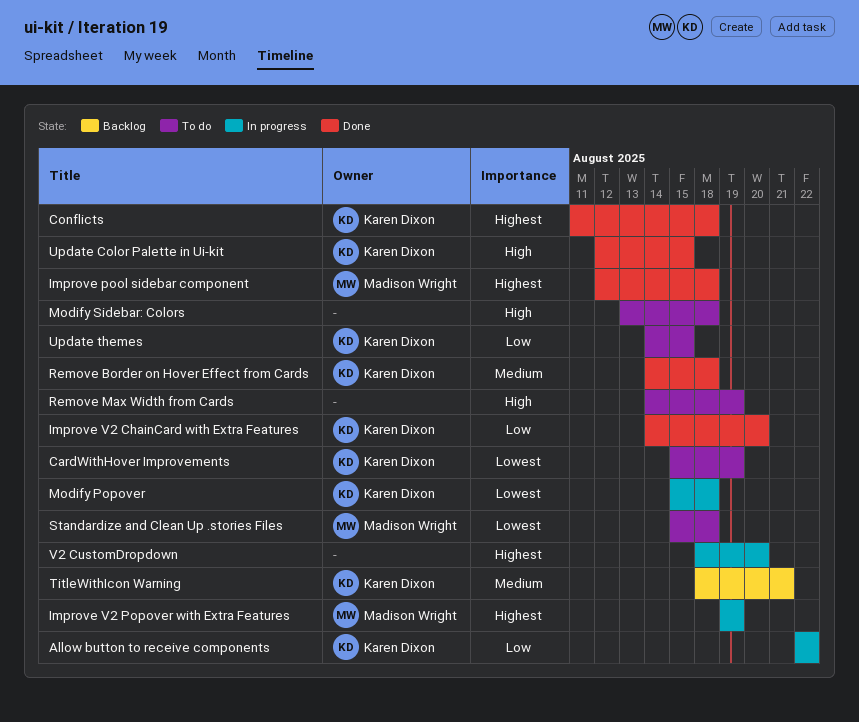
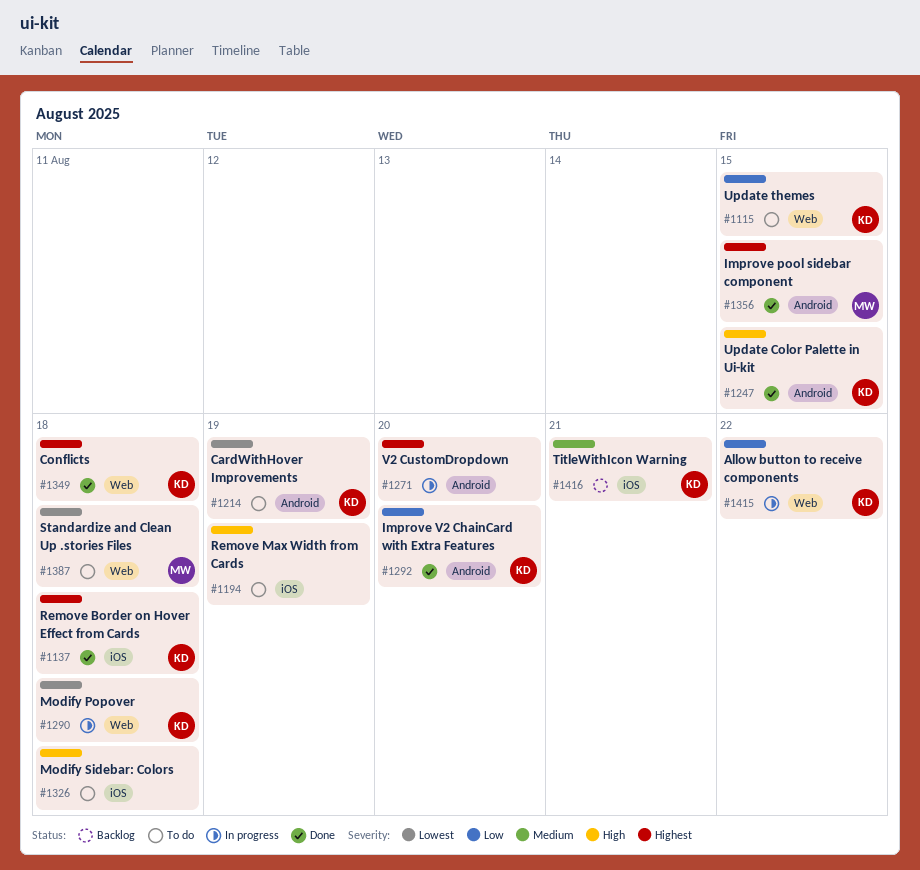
Improve pool sidebar component, due: Aug 18 -> Aug 15
Improve V2 Popover with Extra Features: present -> none
Remove Border on Hover Effect from Cards, priority: Medium -> Highest

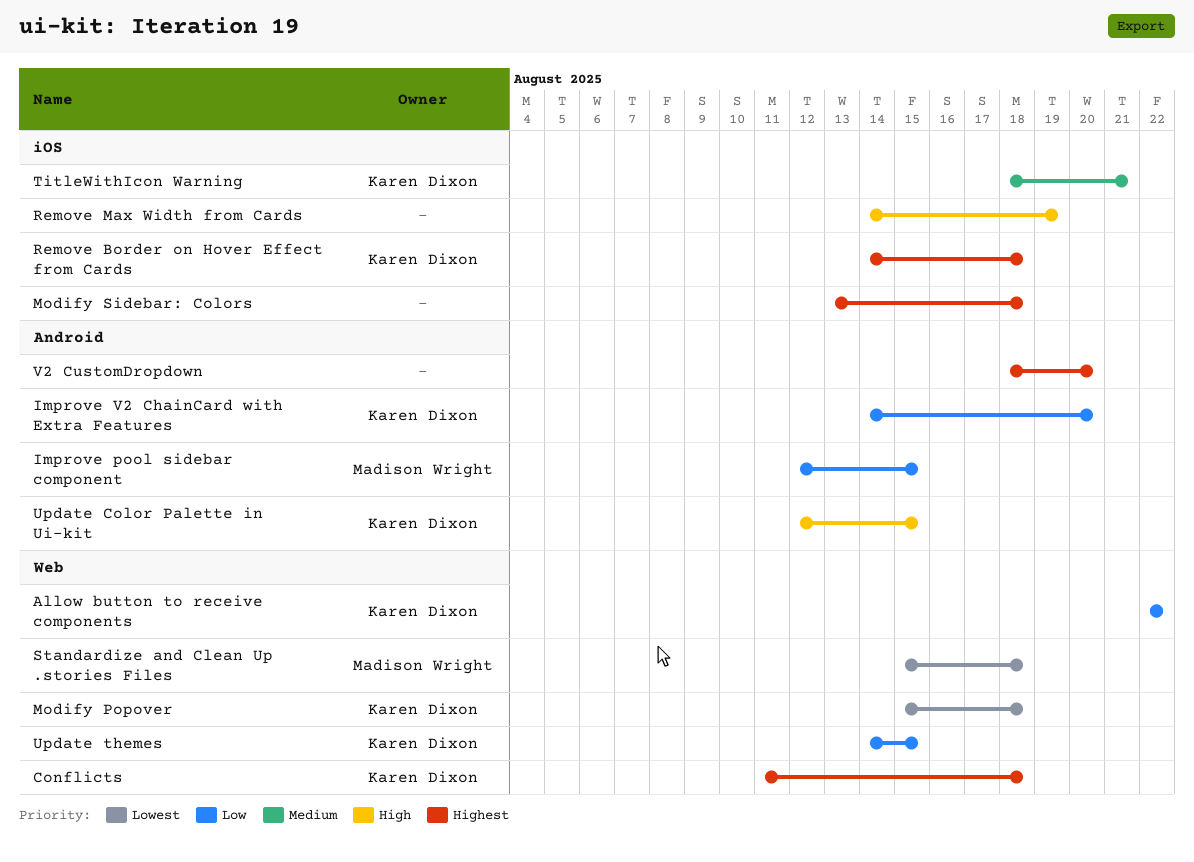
CardWithHover Improvements: present -> none
Improve pool sidebar component, priority: Highest -> Low
Modify Sidebar: Colors, priority: High -> Highest

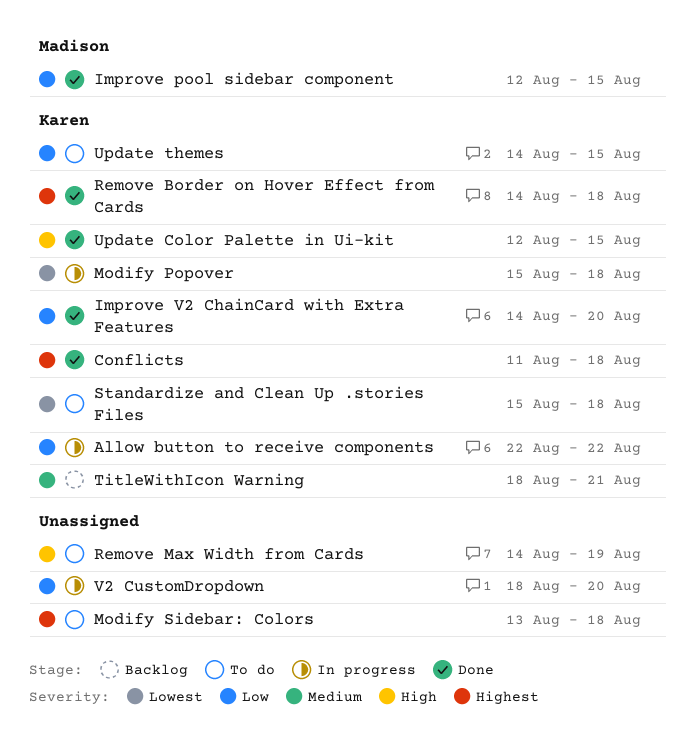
Standardize and Clean Up .stories Files, owner: Madison Wright -> Karen Dixon
V2 CustomDropdown, priority: Highest -> Low

